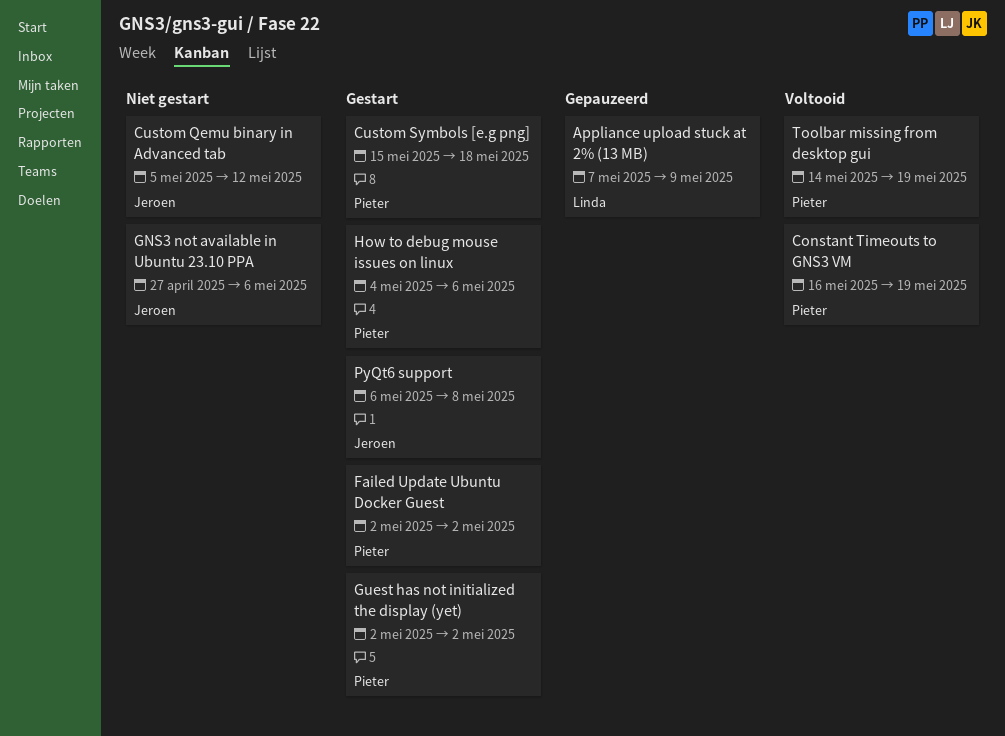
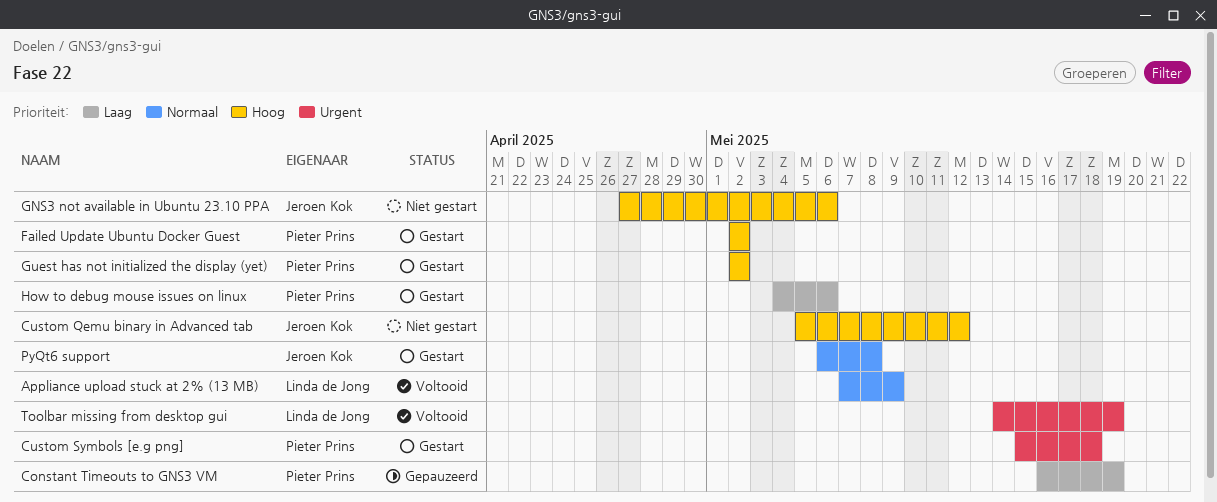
Appliance upload stuck at 2% (13 MB), status: Gepauzeerd -> Voltooid
Constant Timeouts to GNS3 VM, status: Voltooid -> Gepauzeerd
Toolbar missing from desktop gui, owner: Pieter Prins -> Linda de Jong

